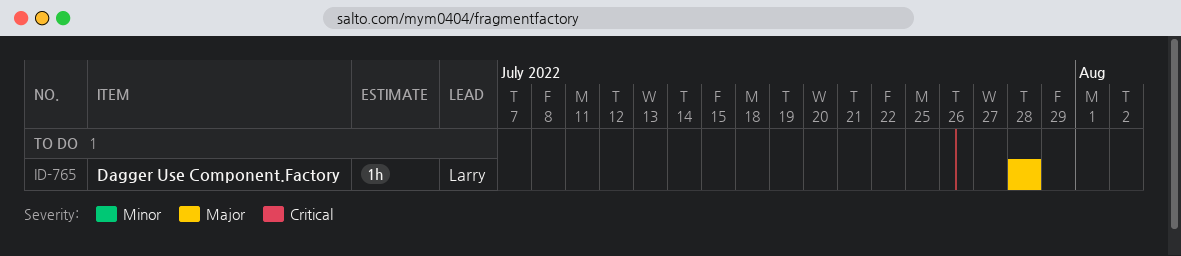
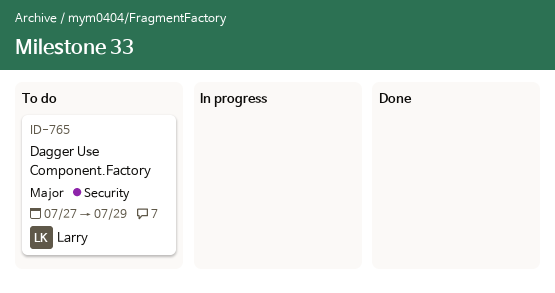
ID-765, start: Jul 28 -> Jul 27
ID-765, due: Jul 28 -> Jul 29

